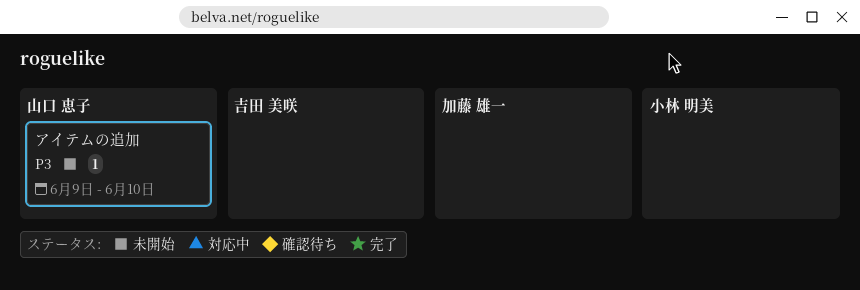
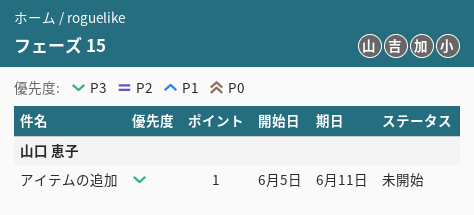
アイテムの追加, start: Jun 9 -> Jun 5
アイテムの追加, due: Jun 10 -> Jun 11

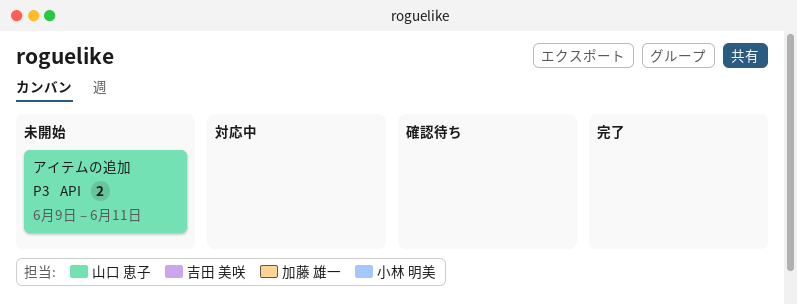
アイテムの追加, estimate: 1 -> 2
アイテムの追加, start: Jun 5 -> Jun 9

